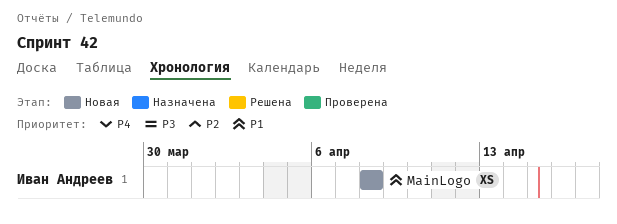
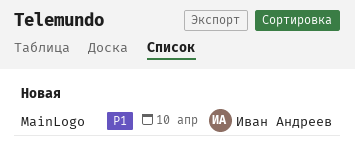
MainLogo, due: Apr 8 -> Apr 10

